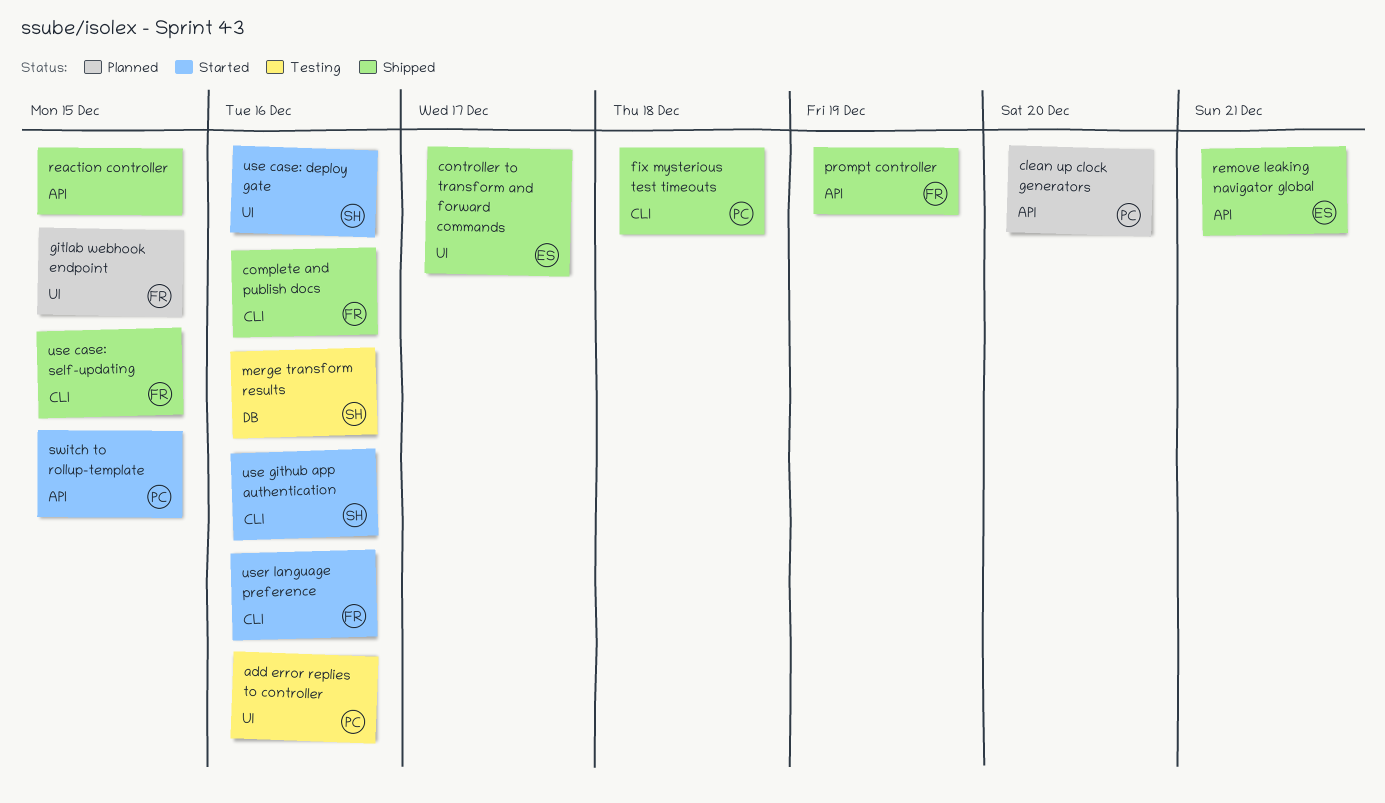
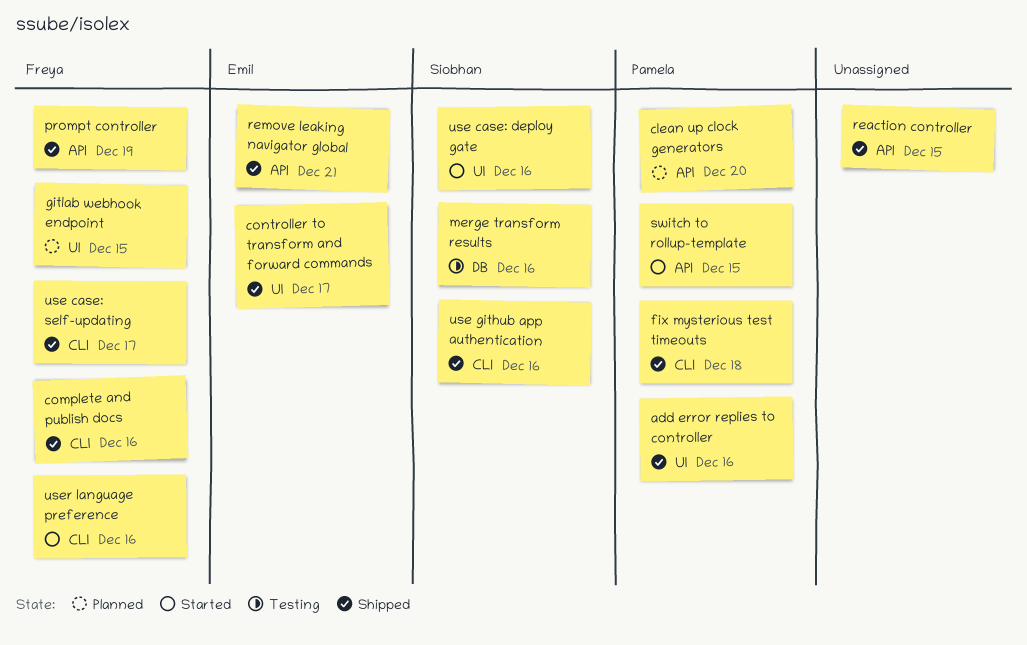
add error replies to controller, status: Testing -> Shipped
use case: self-updating, due: Dec 15 -> Dec 17
use github app authentication, status: Started -> Shipped

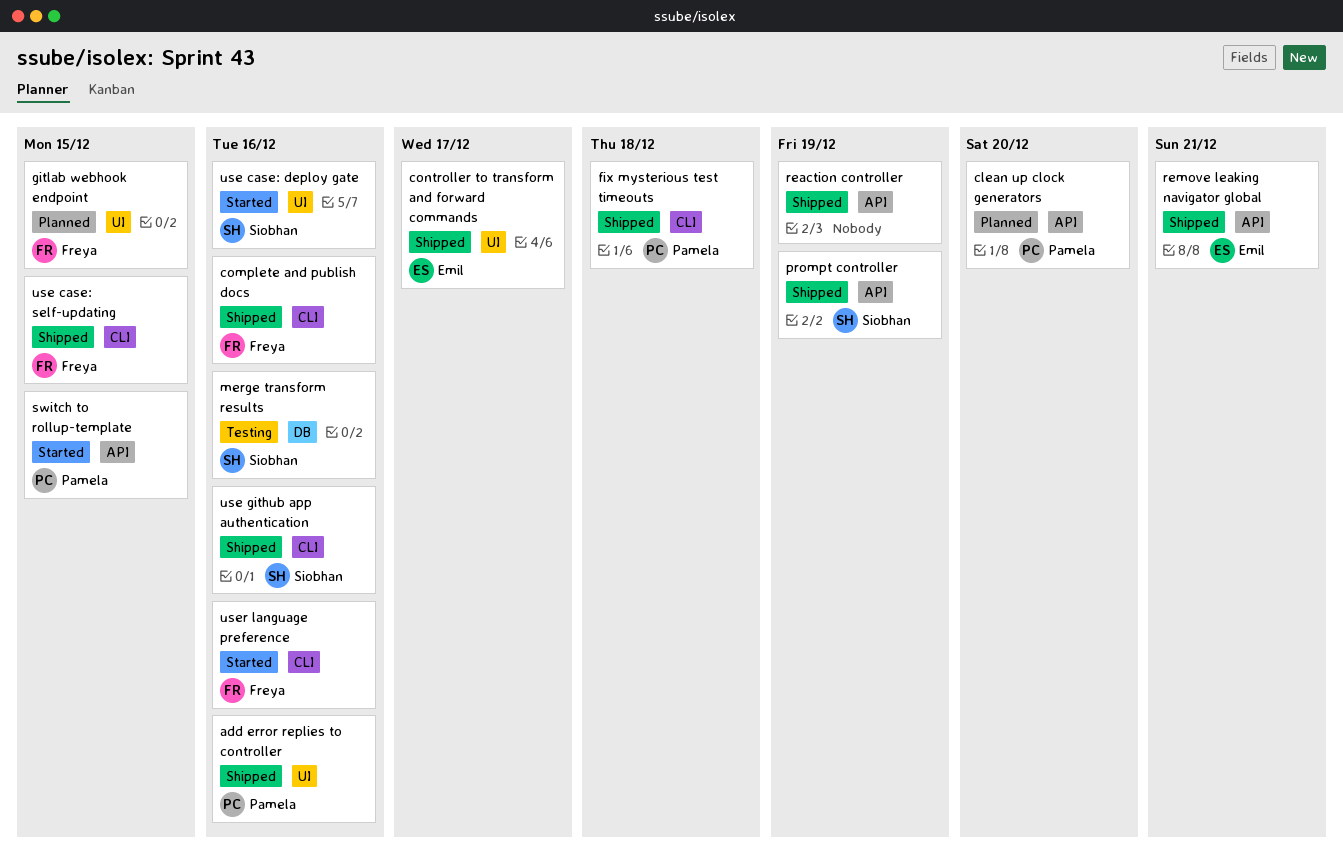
prompt controller, owner: Freya -> Siobhan
reaction controller, due: Dec 15 -> Dec 19
use case: self-updating, due: Dec 17 -> Dec 15

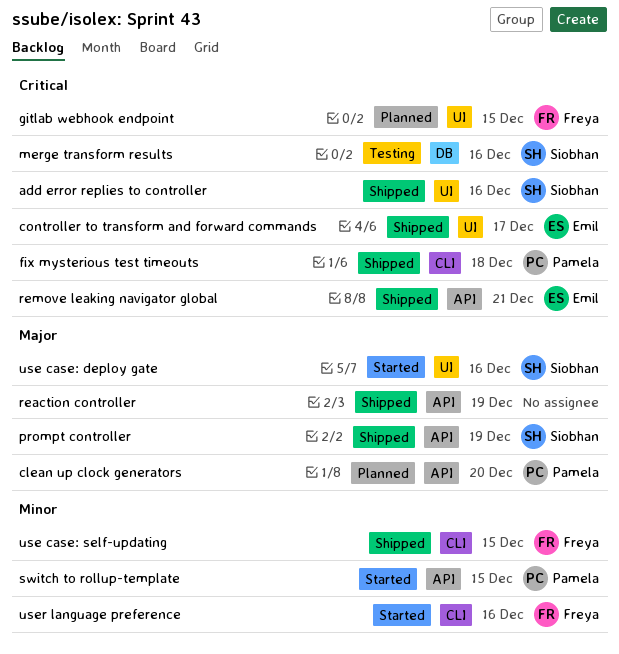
add error replies to controller, owner: Pamela -> Siobhan
complete and publish docs: present -> none
use github app authentication: present -> none

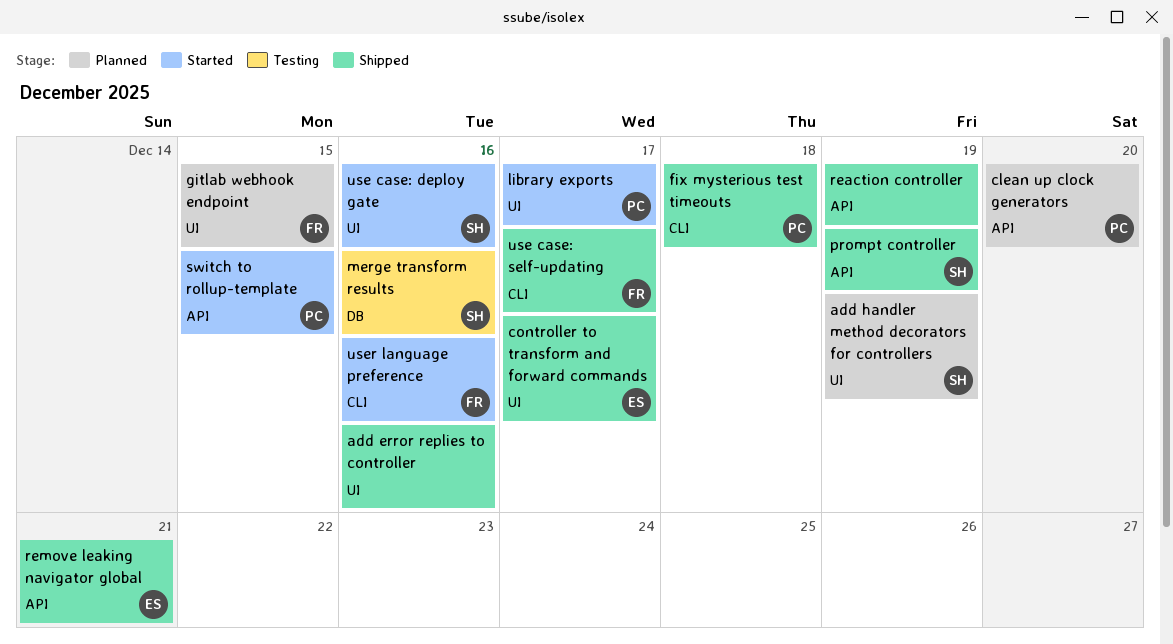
add error replies to controller, owner: Siobhan -> none
add handler method decorators for controllers: none -> present
library exports: none -> present
use case: self-updating, due: Dec 15 -> Dec 17

